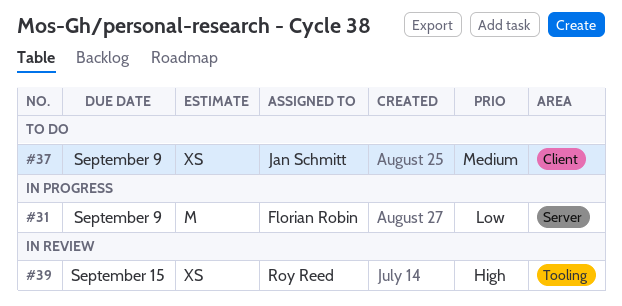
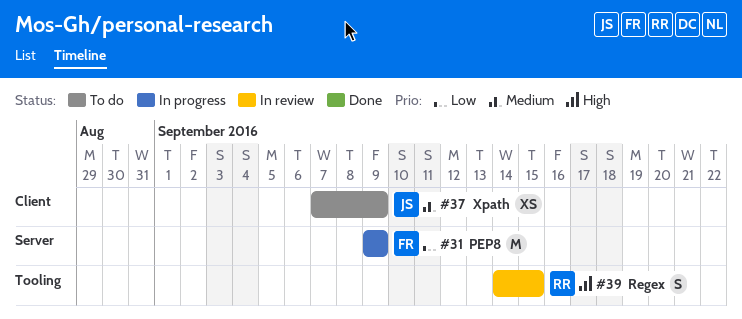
#39, estimate: XS -> S

